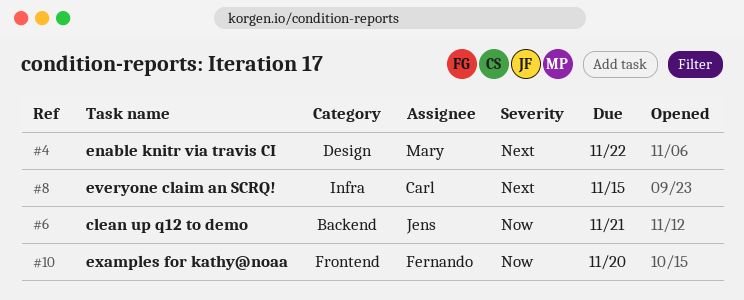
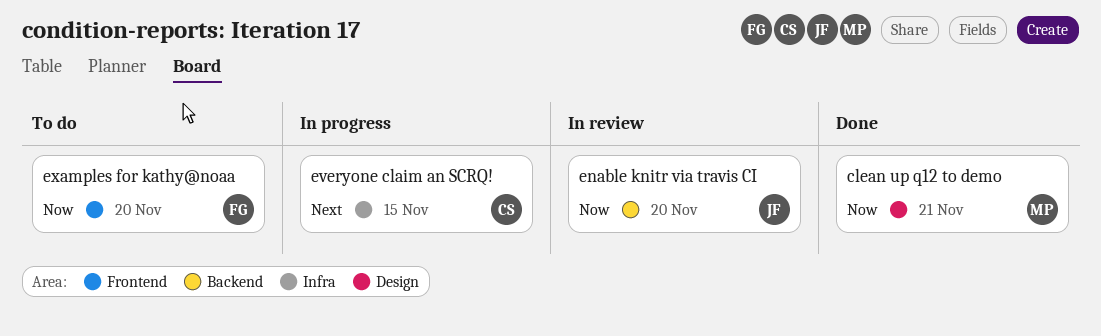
clean up q12 to demo, owner: Jens -> Mary
clean up q12 to demo, label: Backend -> Design
enable knitr via travis CI, owner: Mary -> Jens
enable knitr via travis CI, priority: Next -> Now
enable knitr via travis CI, label: Design -> Backend
enable knitr via travis CI, due: Nov 22 -> Nov 20

